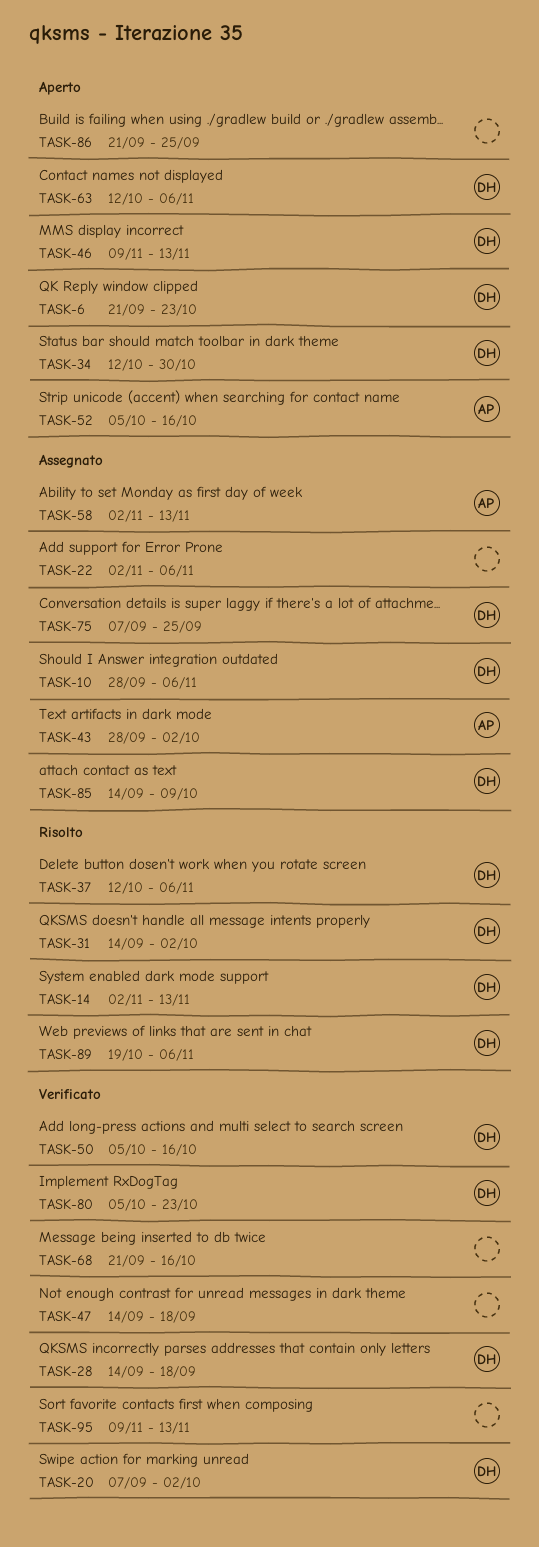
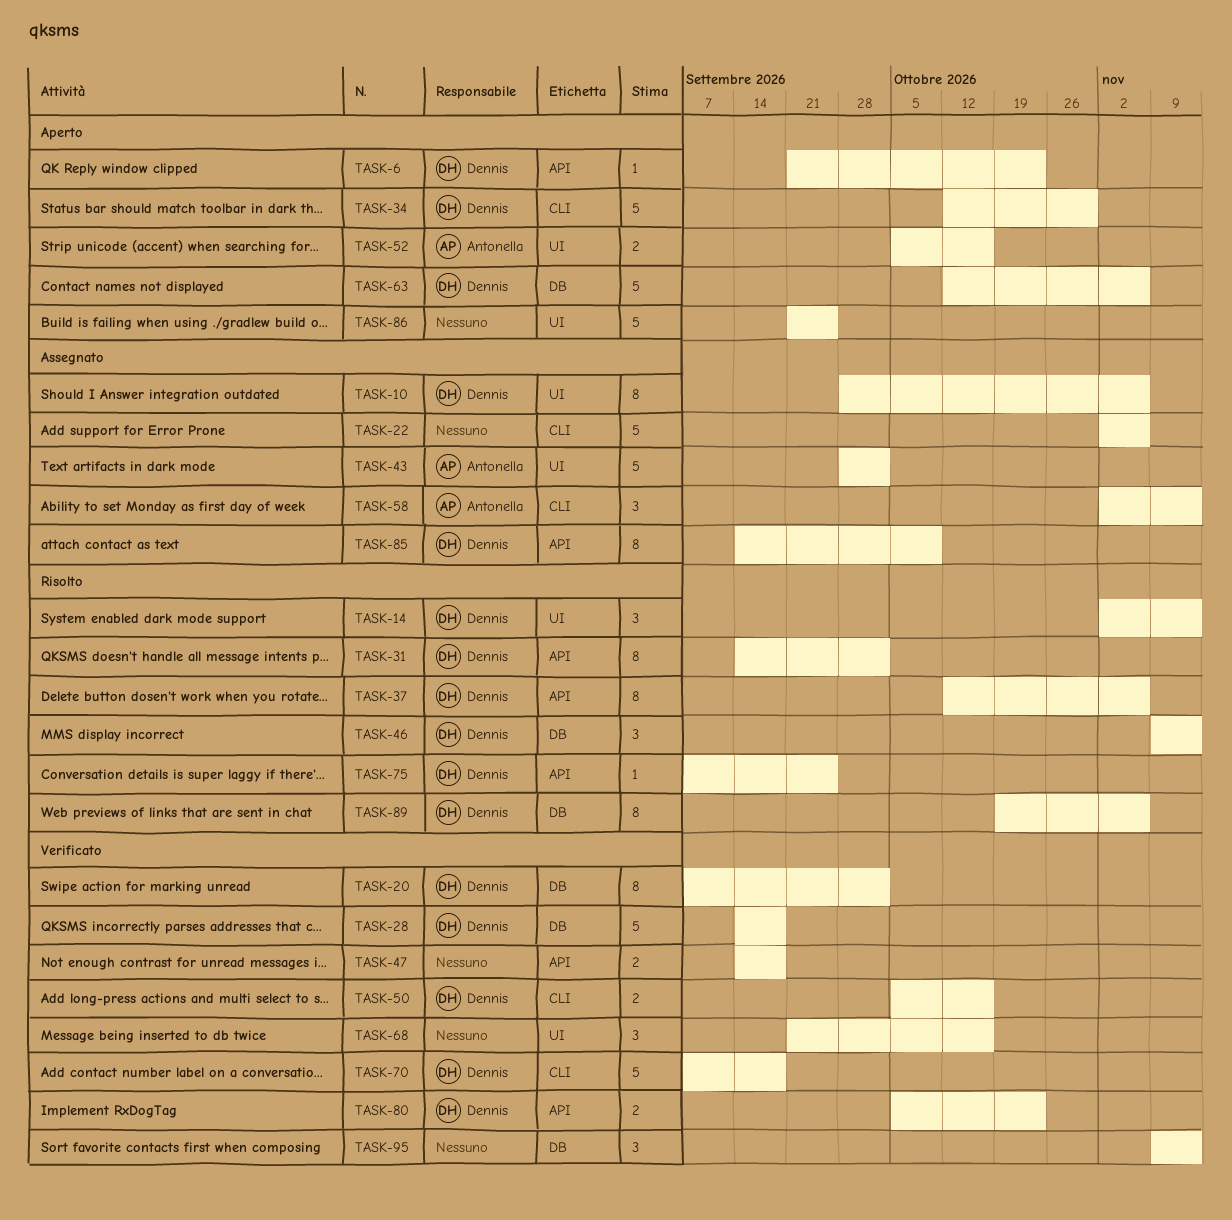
TASK-46, status: Aperto -> Risolto
TASK-70: none -> present
TASK-75, status: Assegnato -> Risolto

